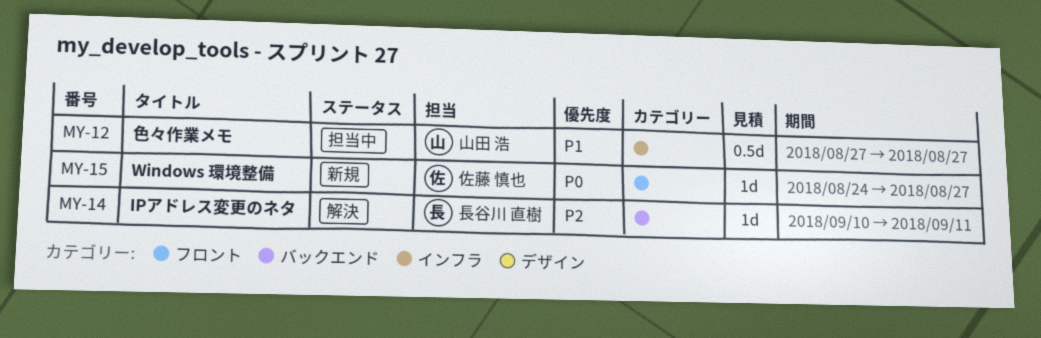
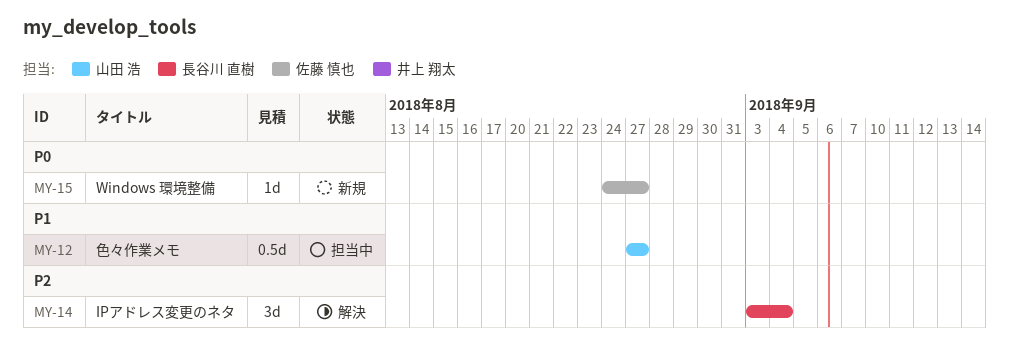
MY-14, estimate: 1d -> 3d
MY-14, start: Sep 10 -> Sep 3
MY-14, due: Sep 11 -> Sep 4

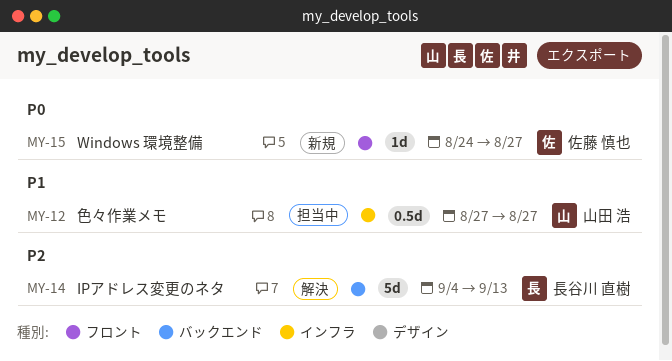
MY-14, estimate: 3d -> 5d
MY-14, start: Sep 3 -> Sep 4
MY-14, due: Sep 4 -> Sep 13

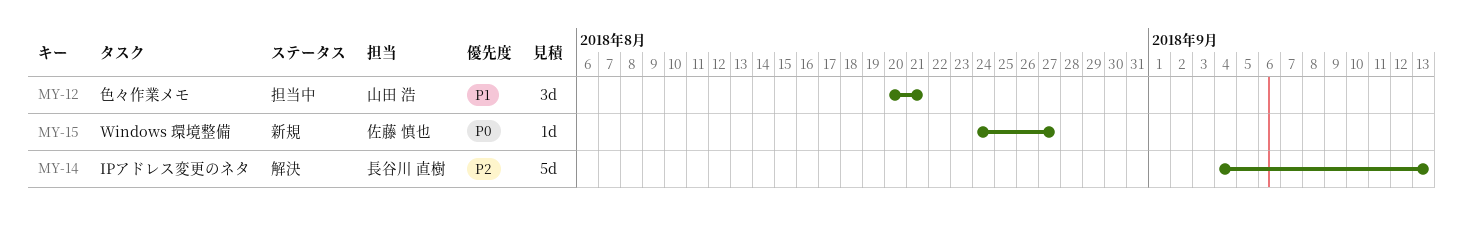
MY-12, estimate: 0.5d -> 3d
MY-12, start: Aug 27 -> Aug 20
MY-12, due: Aug 27 -> Aug 21

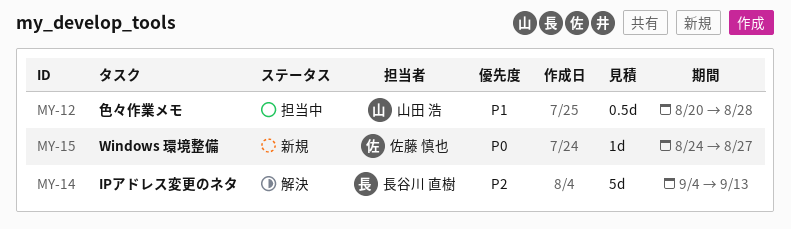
MY-12, estimate: 3d -> 0.5d
MY-12, due: Aug 21 -> Aug 28

